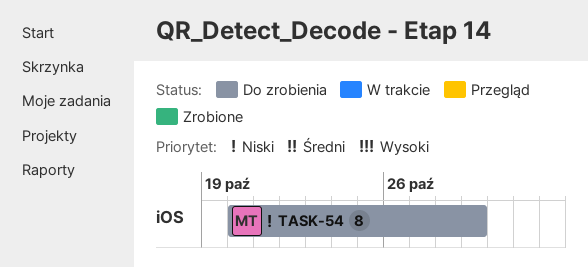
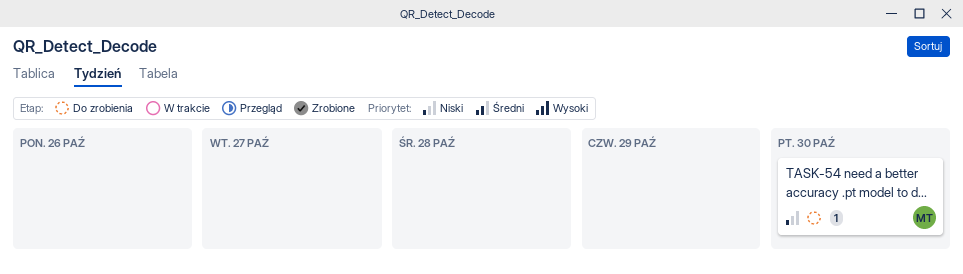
TASK-54, estimate: 8 -> 1
TASK-54, due: Oct 29 -> Oct 30

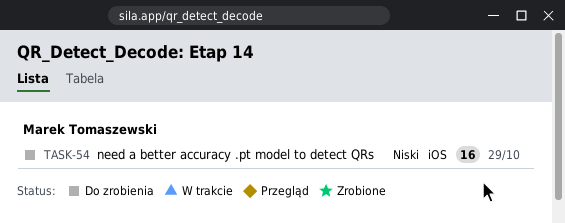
TASK-54, estimate: 1 -> 16
TASK-54, due: Oct 30 -> Oct 29

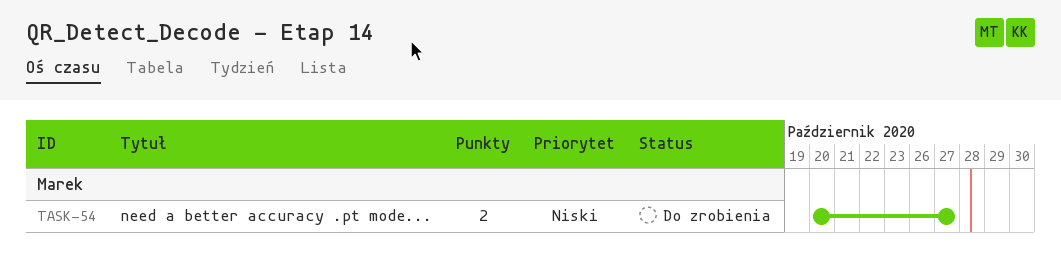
TASK-54, estimate: 16 -> 2
TASK-54, due: Oct 29 -> Oct 27

